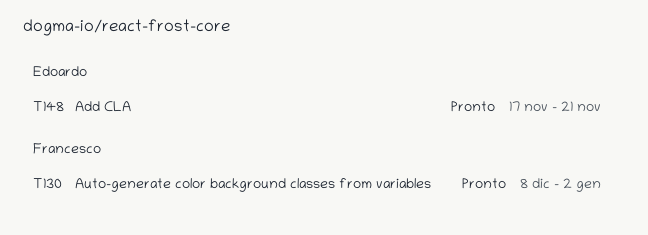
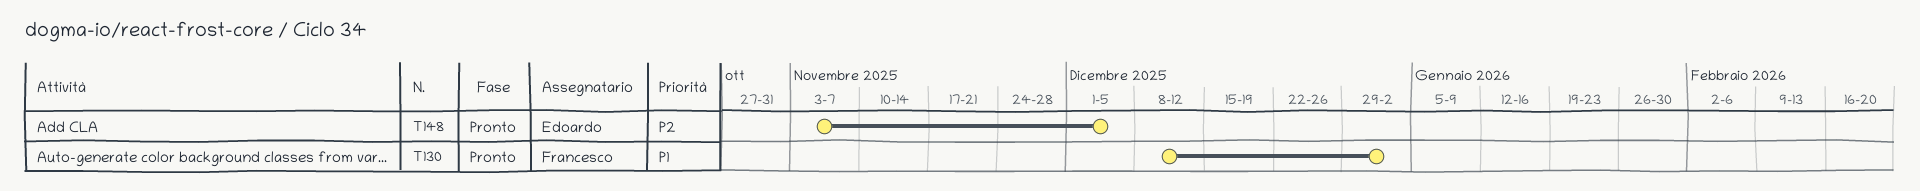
T148, start: Nov 17 -> Nov 3
T148, due: Nov 21 -> Dec 5

